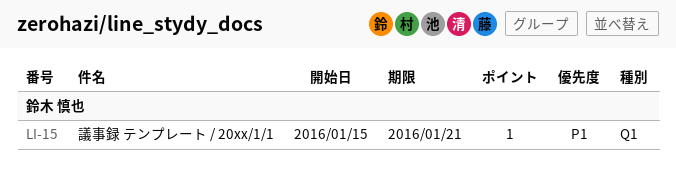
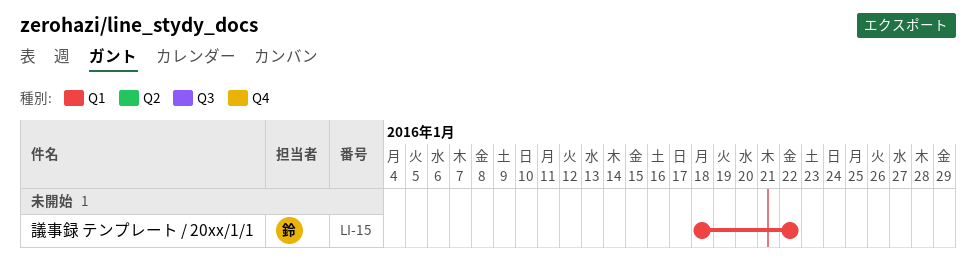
LI-15, start: Jan 15 -> Jan 18
LI-15, due: Jan 21 -> Jan 22

